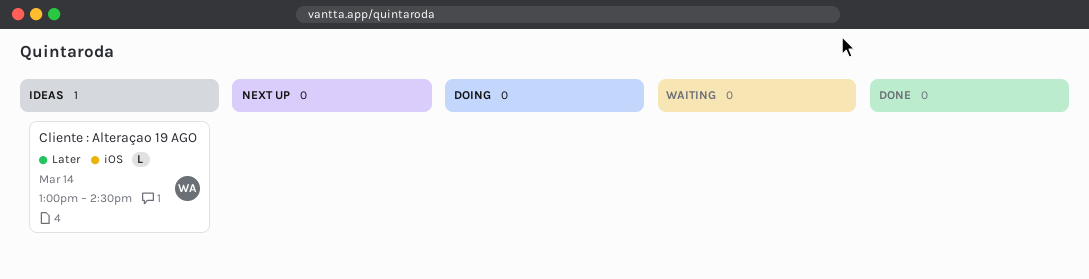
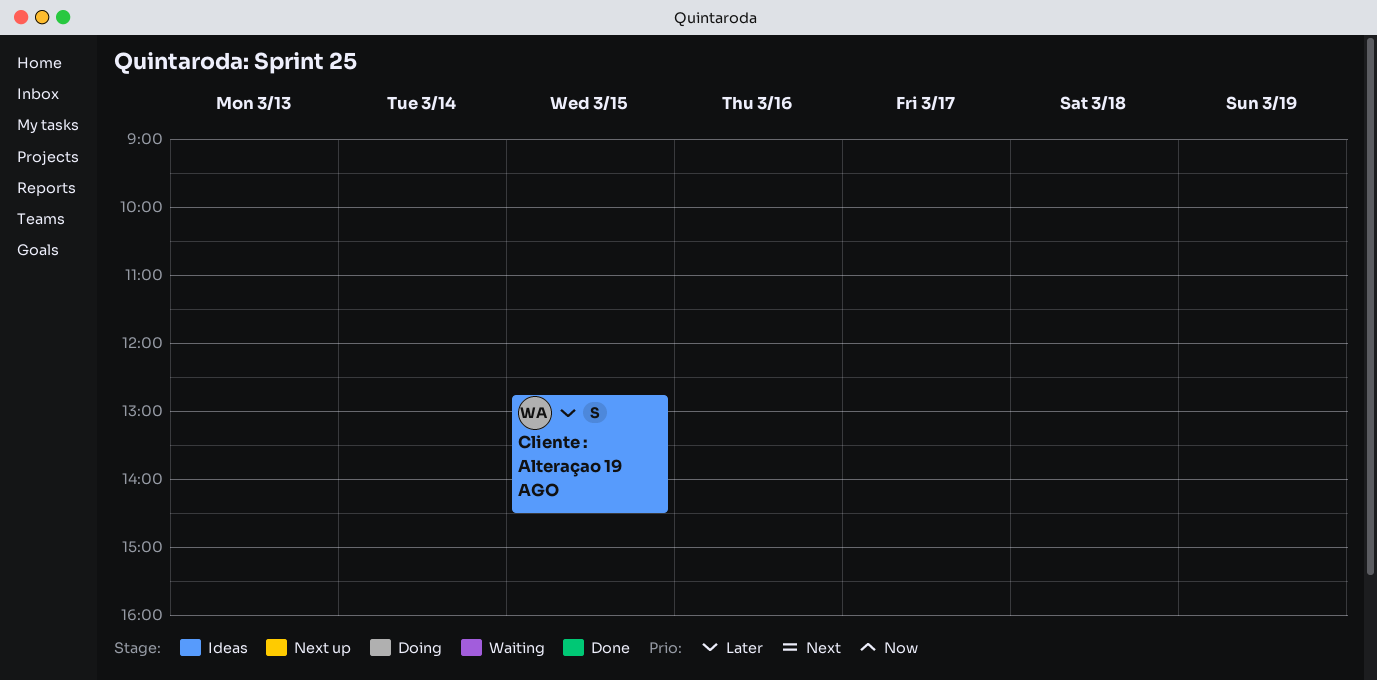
Cliente : Alteraçao 19 AGO, estimate: L -> S
Cliente : Alteraçao 19 AGO, day: Mar 14 -> Mar 15
Cliente : Alteraçao 19 AGO, begins: 13:00 -> 12:45

